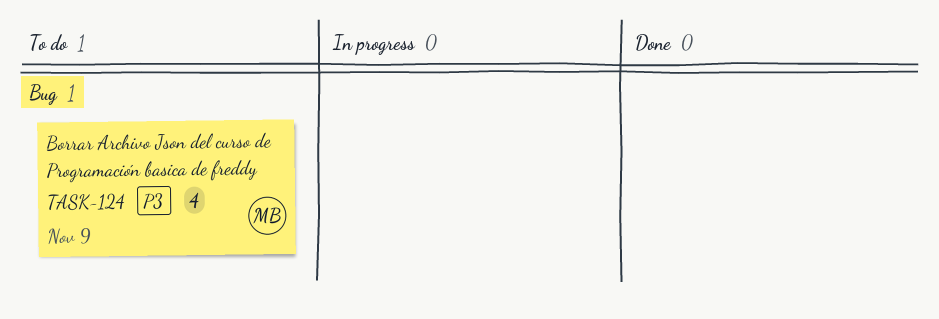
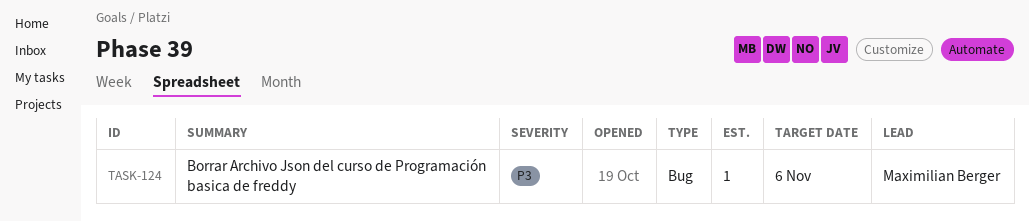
TASK-124, estimate: 4 -> 1
TASK-124, due: Nov 9 -> Nov 6

